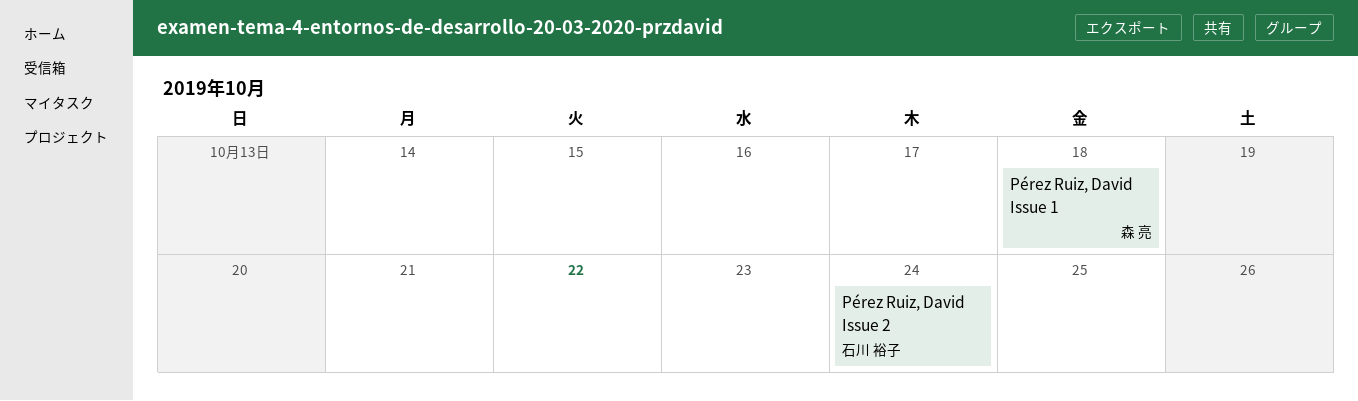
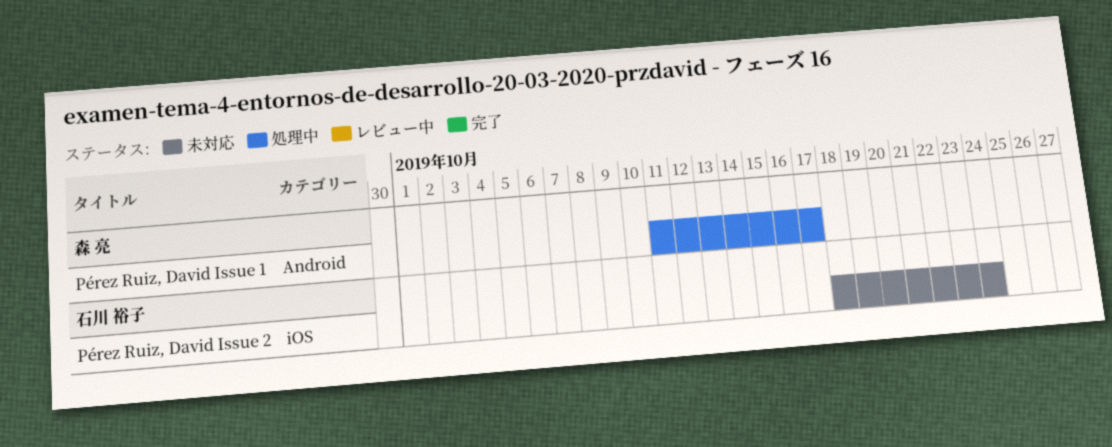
Pérez Ruiz, David Issue 1, due: Oct 18 -> Oct 17

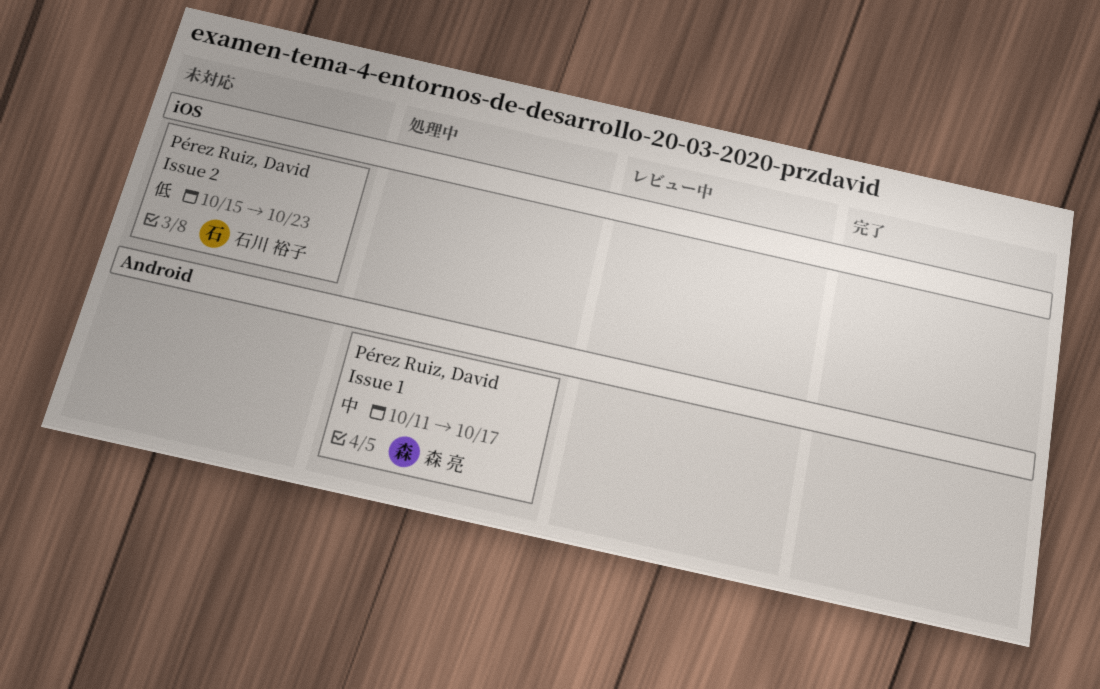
Pérez Ruiz, David Issue 2, start: Oct 18 -> Oct 15
Pérez Ruiz, David Issue 2, due: Oct 24 -> Oct 23

